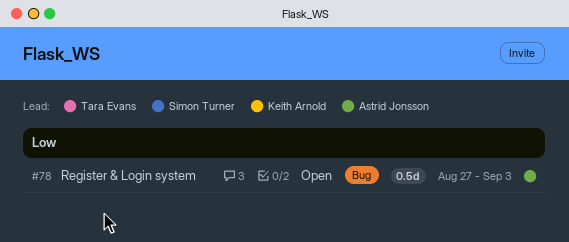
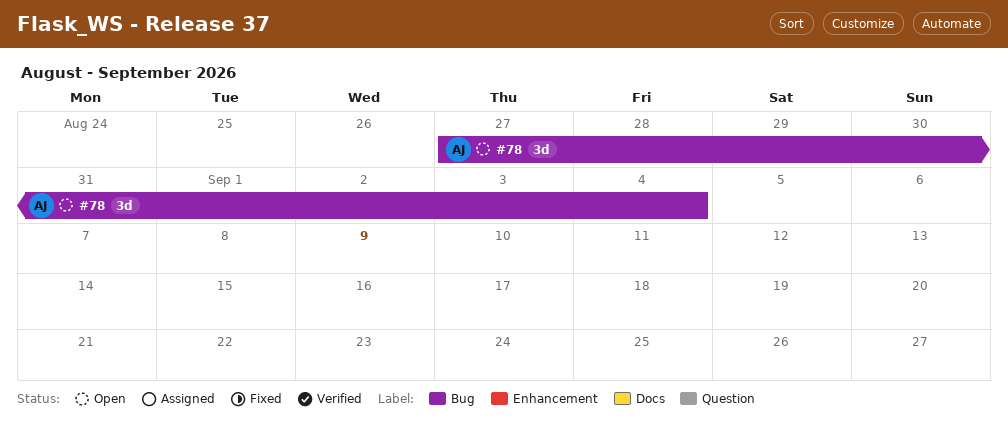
#78, estimate: 0.5d -> 3d
#78, due: Sep 3 -> Sep 4

